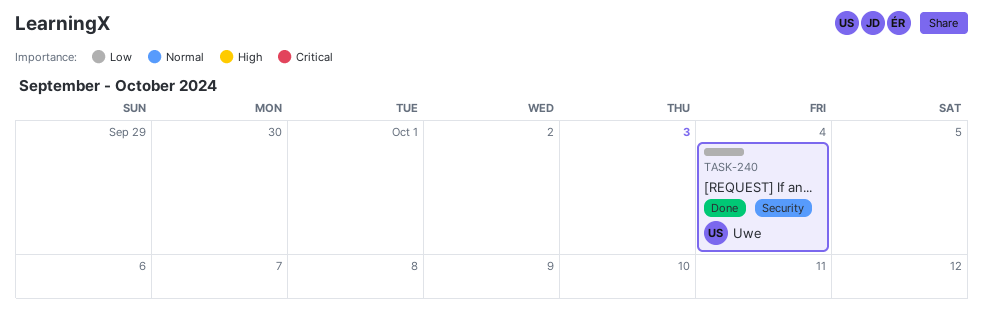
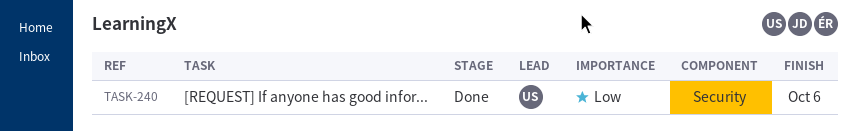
TASK-240, due: Oct 4 -> Oct 6

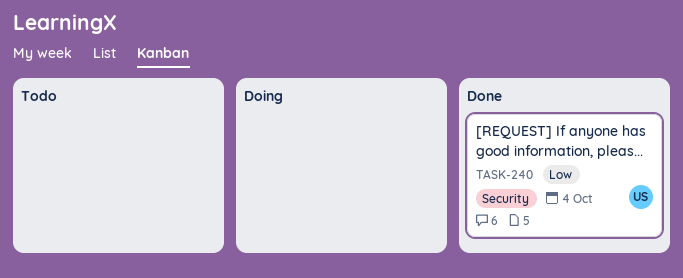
TASK-240, due: Oct 6 -> Oct 4

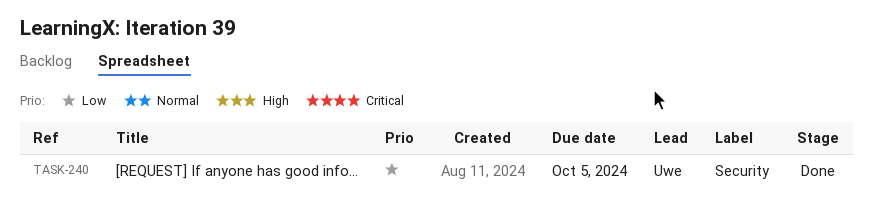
TASK-240, due: Oct 4 -> Oct 5

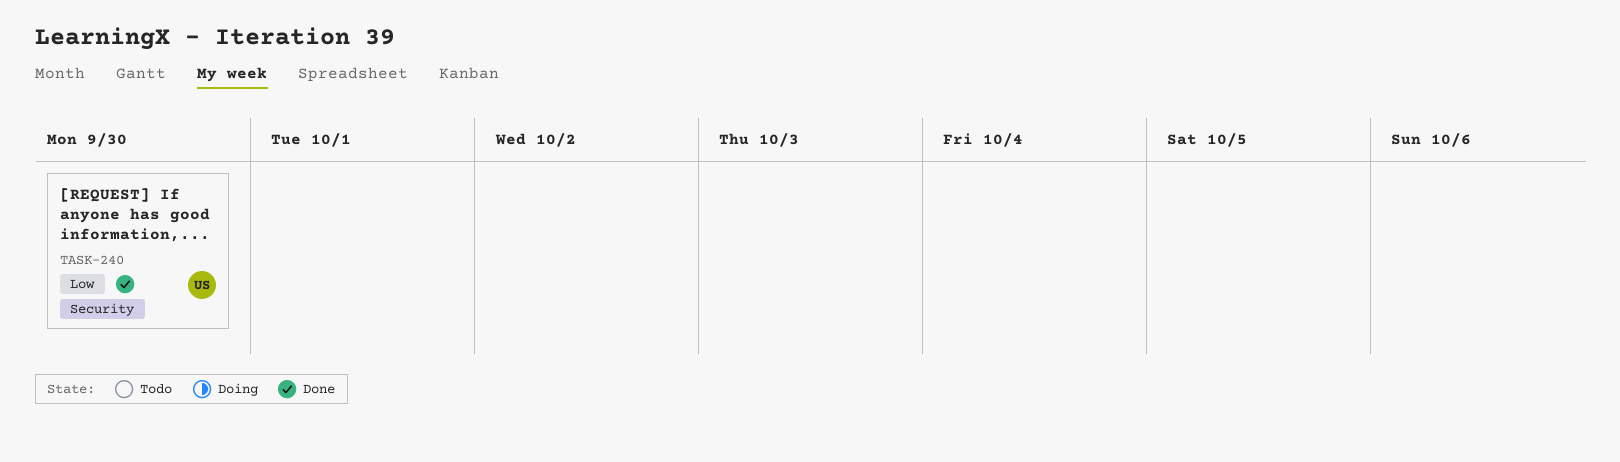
TASK-240, due: Oct 5 -> Sep 30

